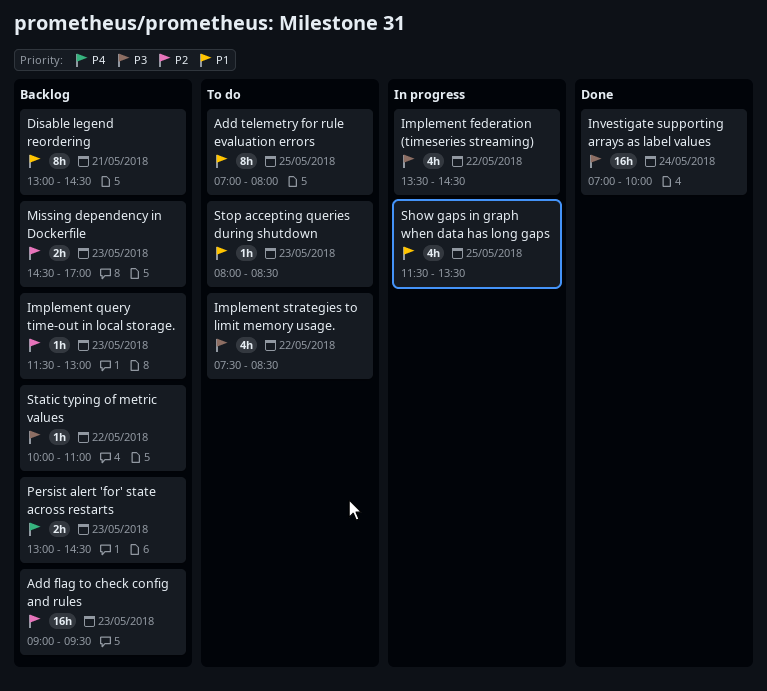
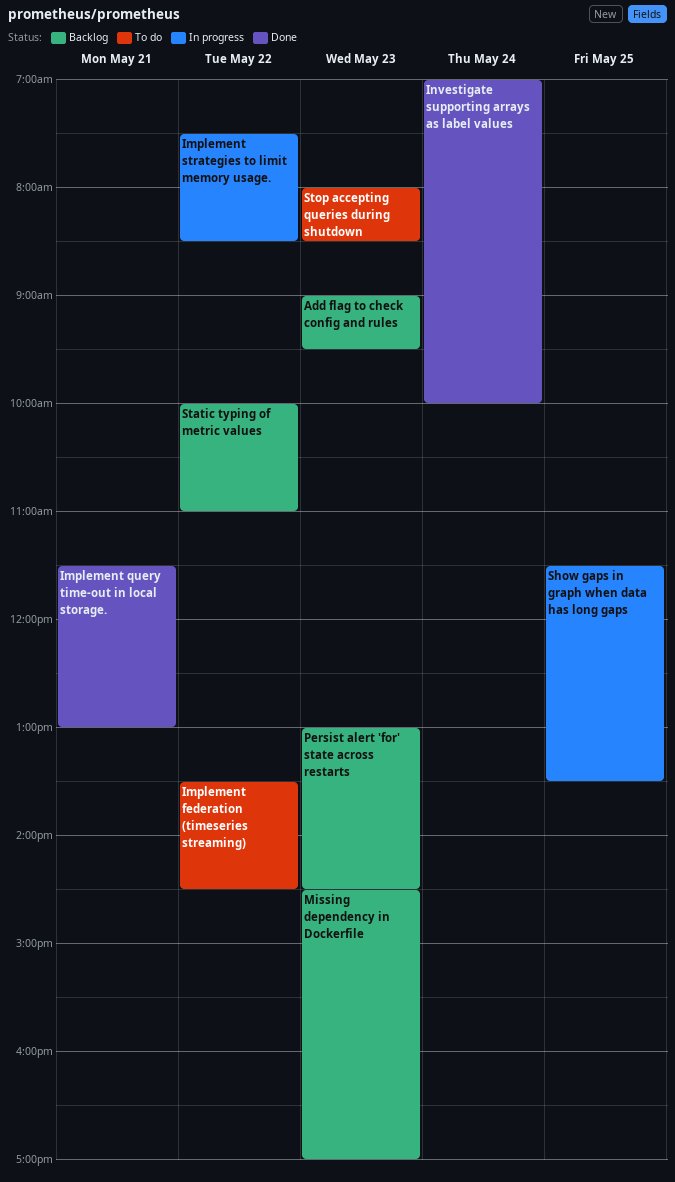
Add telemetry for rule evaluation errors: present -> none
Disable legend reordering: present -> none
Implement federation (timeseries streaming), status: In progress -> To do
Implement query time-out in local storage., status: Backlog -> Done
Implement query time-out in local storage., day: May 23 -> May 21
Implement strategies to limit memory usage., status: To do -> In progress

